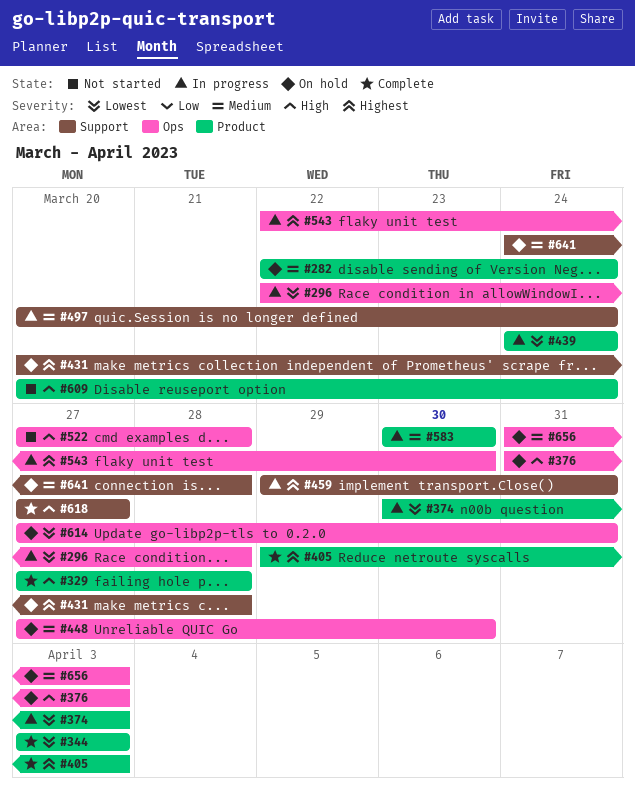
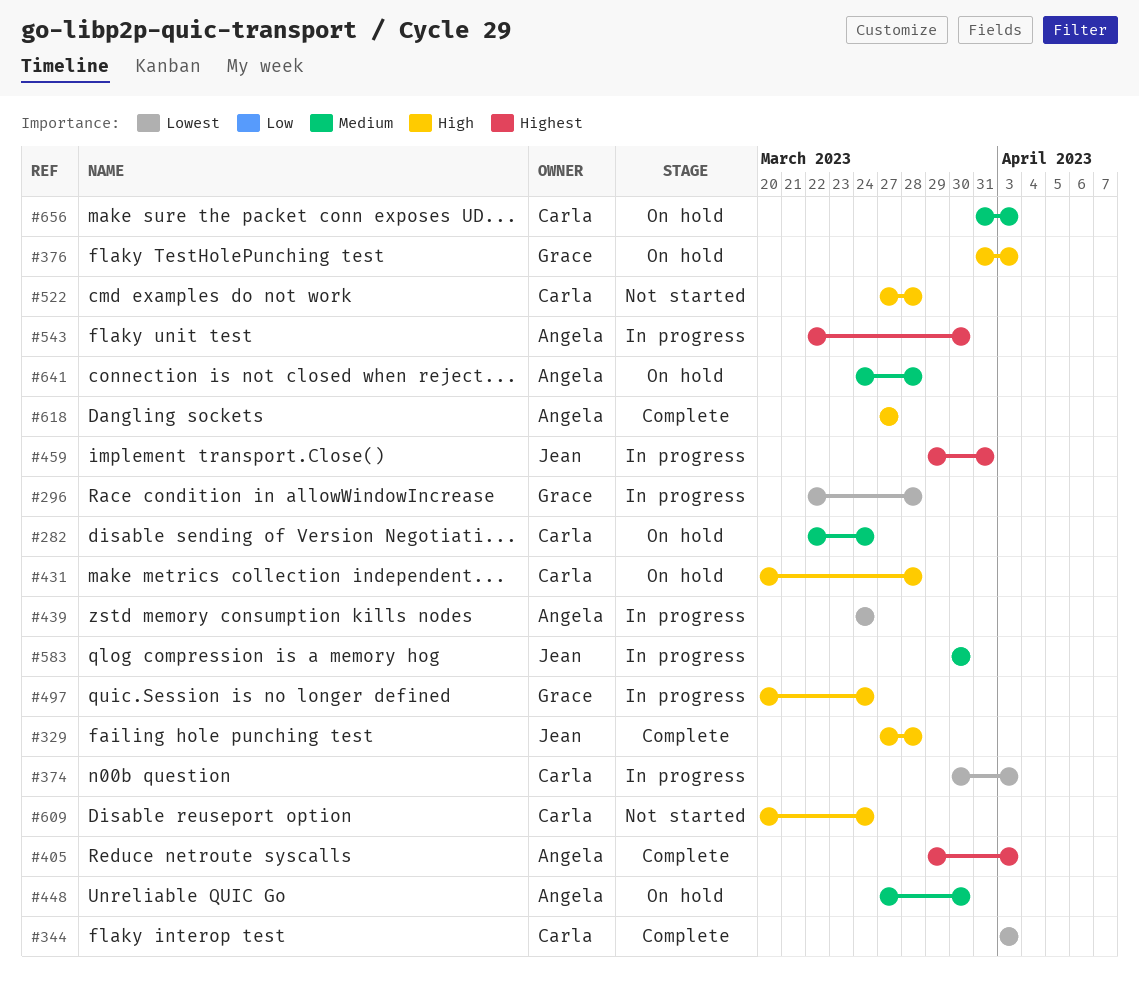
#431, priority: Highest -> High
#497, priority: Medium -> High
#614: present -> none

